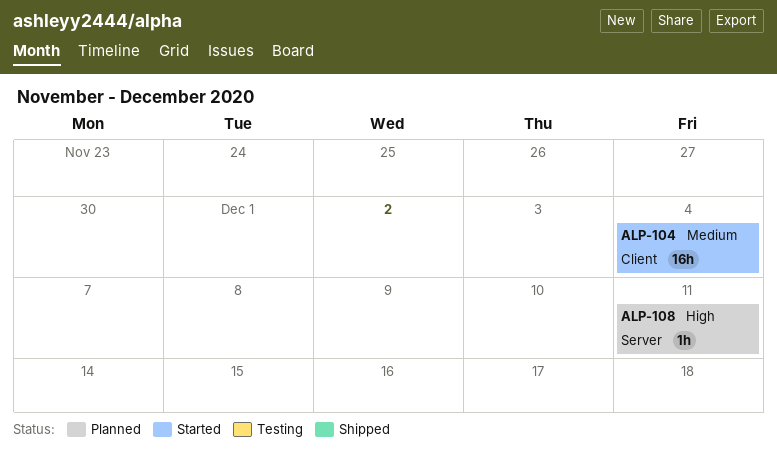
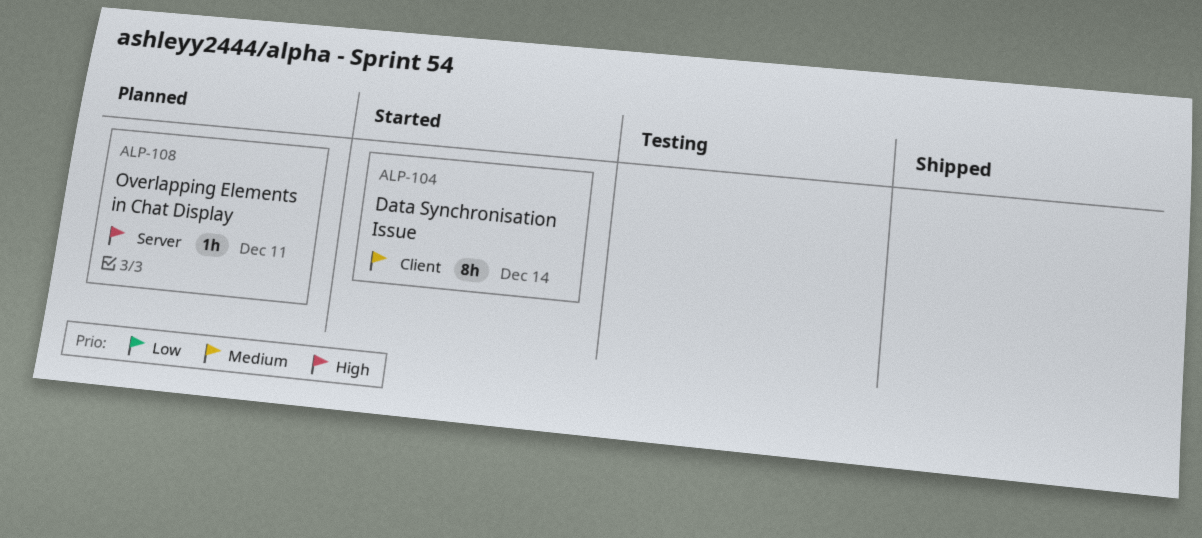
ALP-104, estimate: 16h -> 8h
ALP-104, due: Dec 4 -> Dec 14

